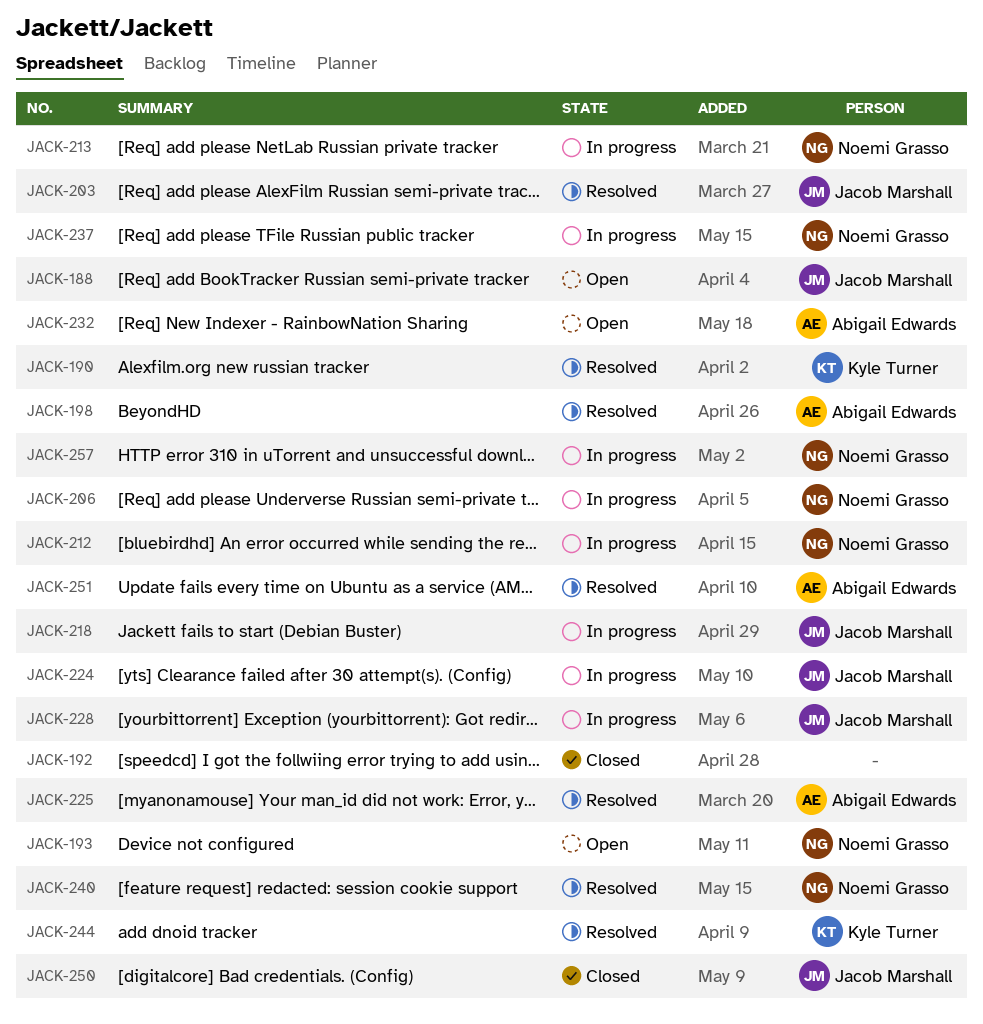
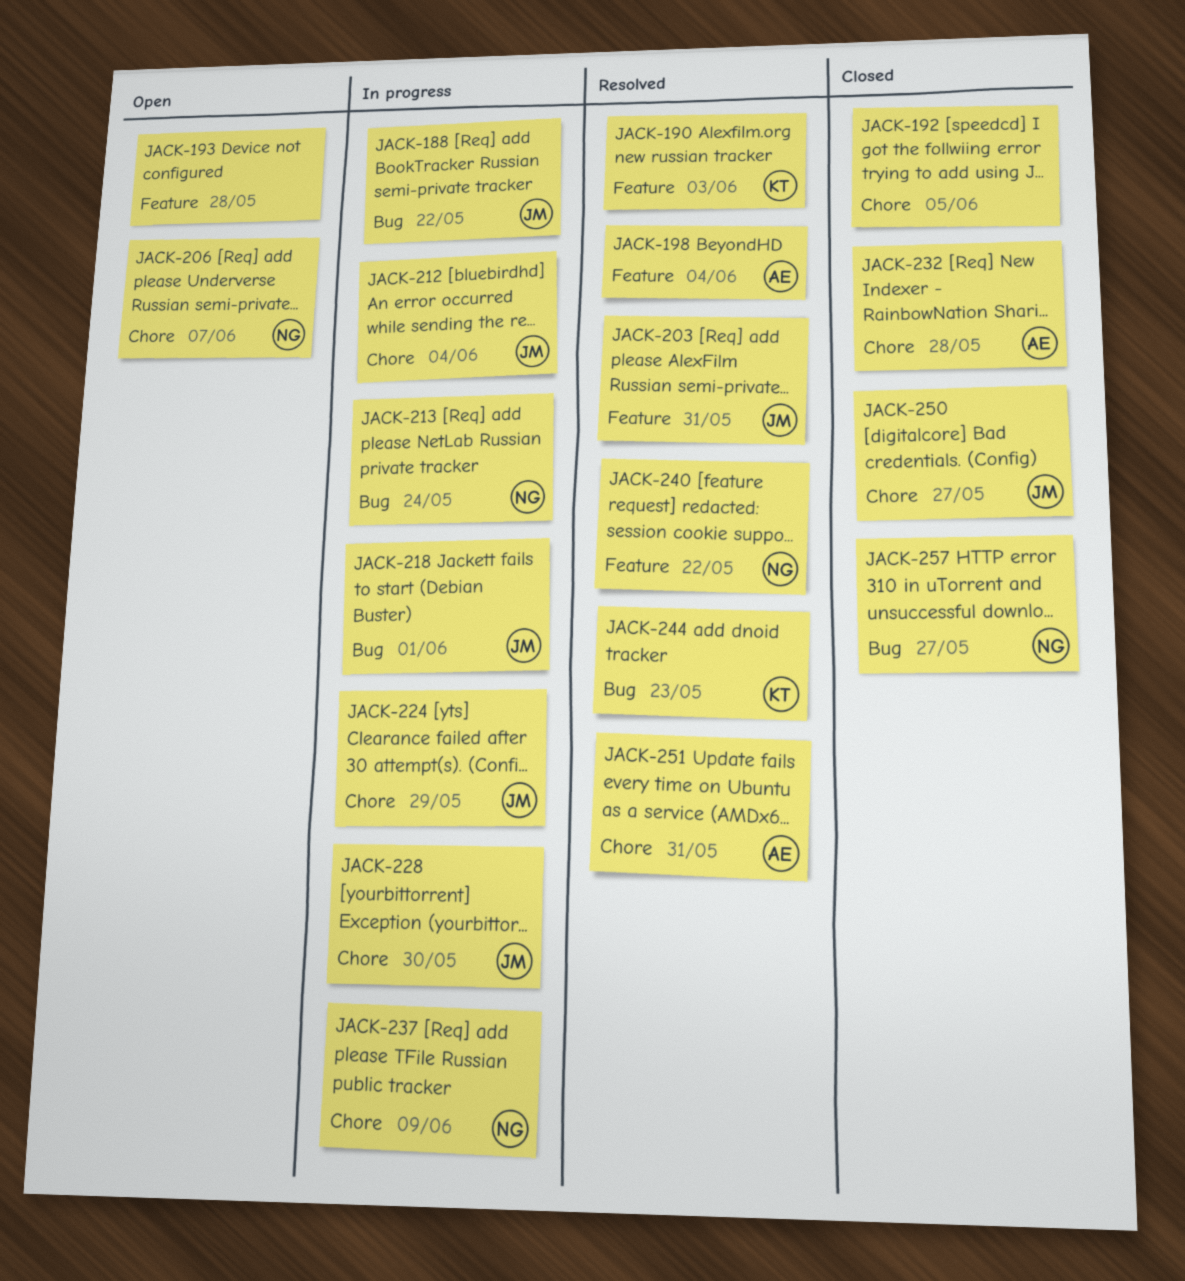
JACK-188, status: Open -> In progress
JACK-193, owner: Noemi Grasso -> none
JACK-206, status: In progress -> Open
JACK-212, owner: Noemi Grasso -> Jacob Marshall
JACK-225: present -> none
JACK-232, status: Open -> Closed
JACK-257, status: In progress -> Closed

